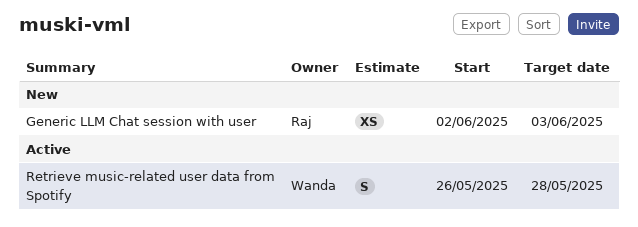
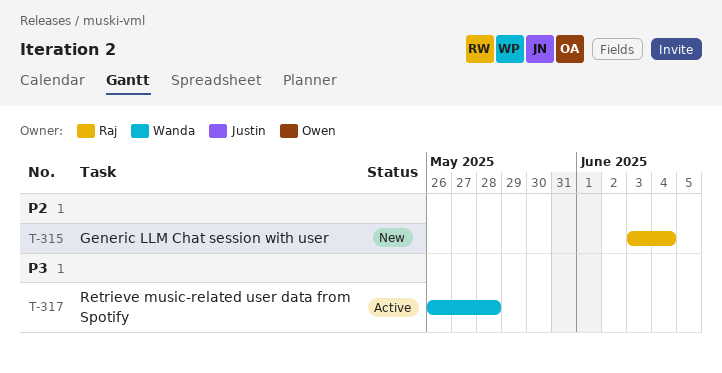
Generic LLM Chat session with user, start: Jun 2 -> Jun 3
Generic LLM Chat session with user, due: Jun 3 -> Jun 4

